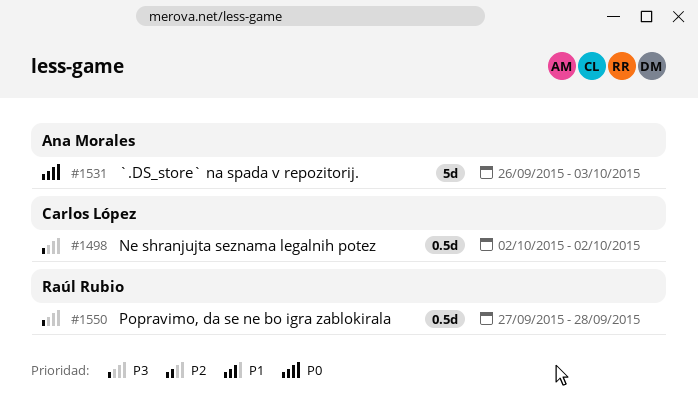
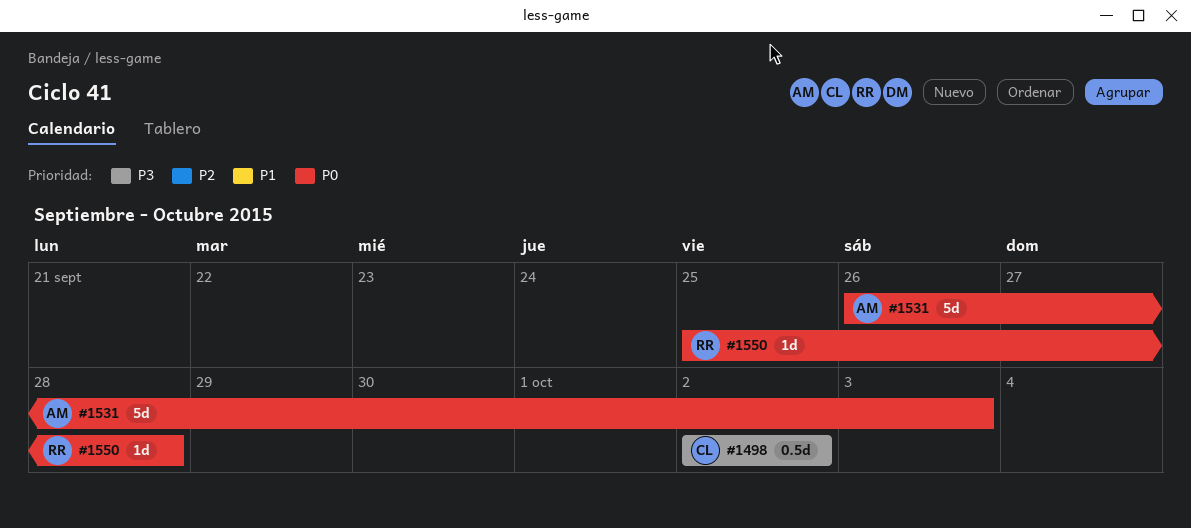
#1550, priority: P3 -> P0
#1550, estimate: 0.5d -> 1d
#1550, start: Sep 27 -> Sep 25

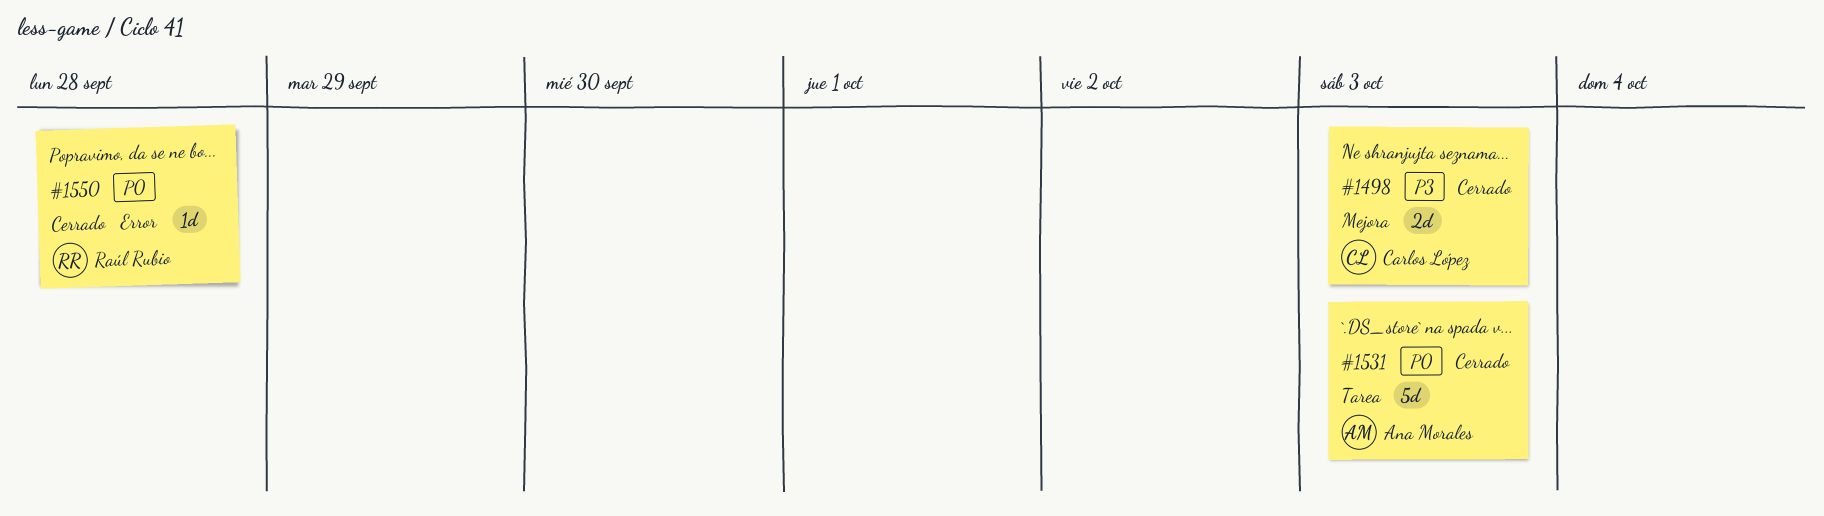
#1498, estimate: 0.5d -> 2d
#1498, due: Oct 2 -> Oct 3

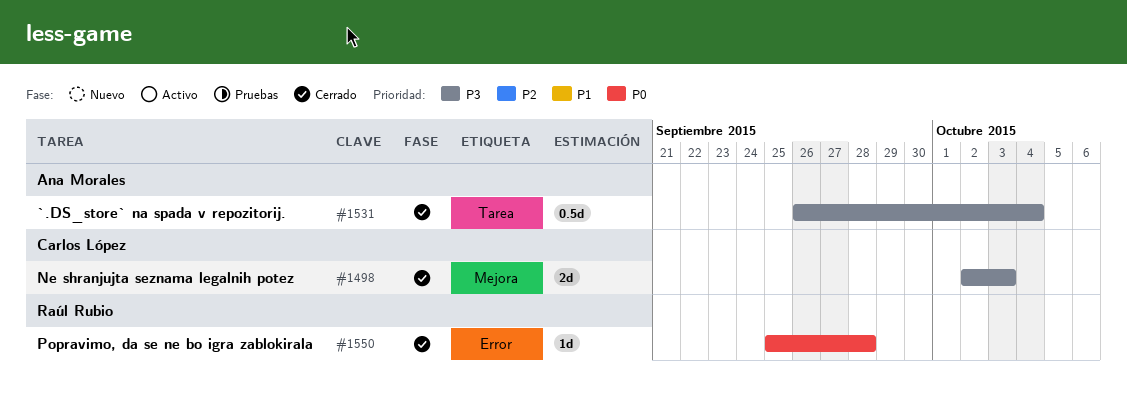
#1531, priority: P0 -> P3
#1531, estimate: 5d -> 0.5d
#1531, due: Oct 3 -> Oct 4

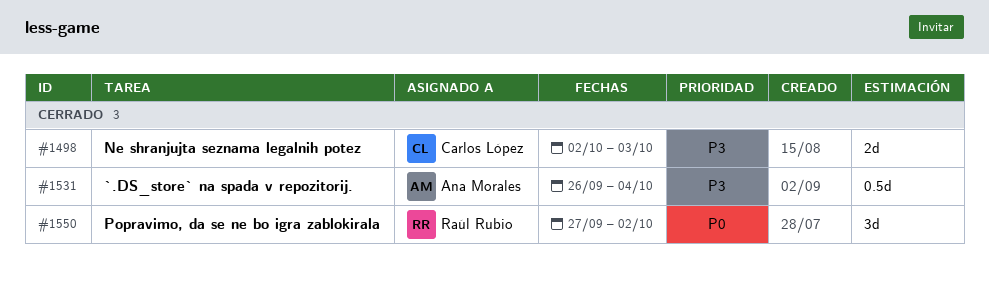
#1550, estimate: 1d -> 3d
#1550, start: Sep 25 -> Sep 27
#1550, due: Sep 28 -> Oct 2

